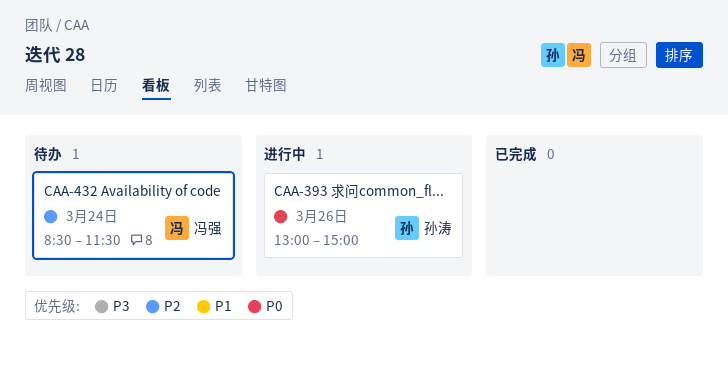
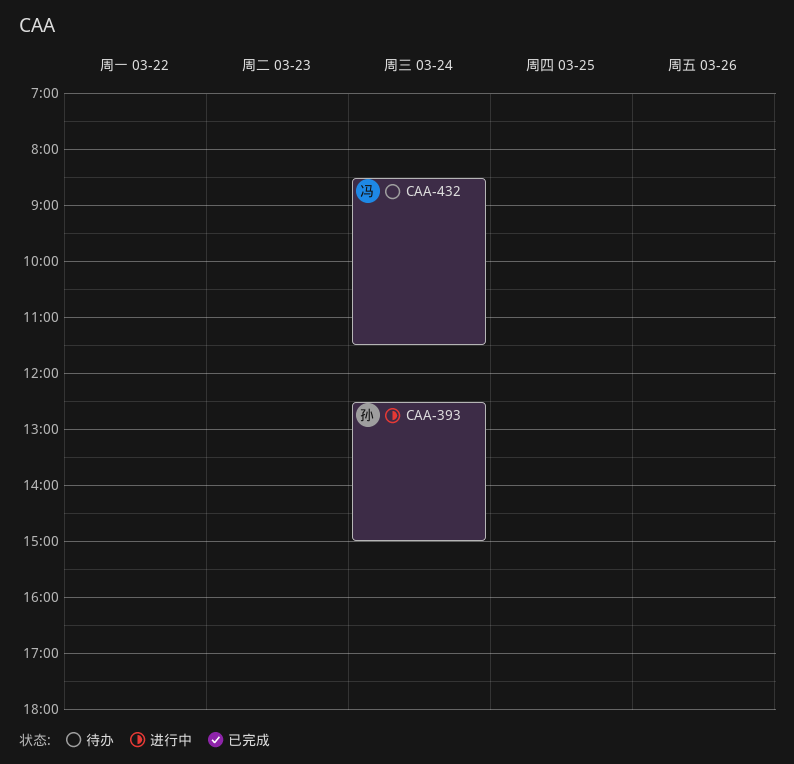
CAA-393, day: Mar 26 -> Mar 24
CAA-393, begins: 13:00 -> 12:30

